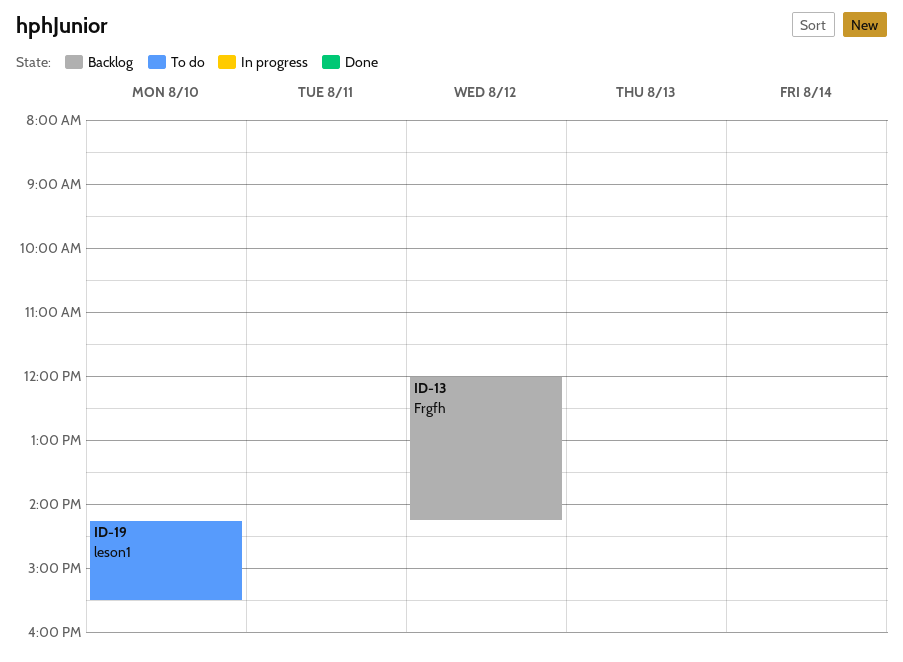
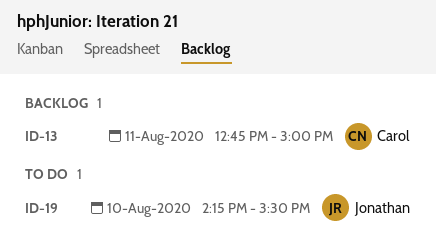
ID-13, day: Aug 12 -> Aug 11
ID-13, begins: 12:00 -> 12:45
ID-13, ends: 14:15 -> 15:00

